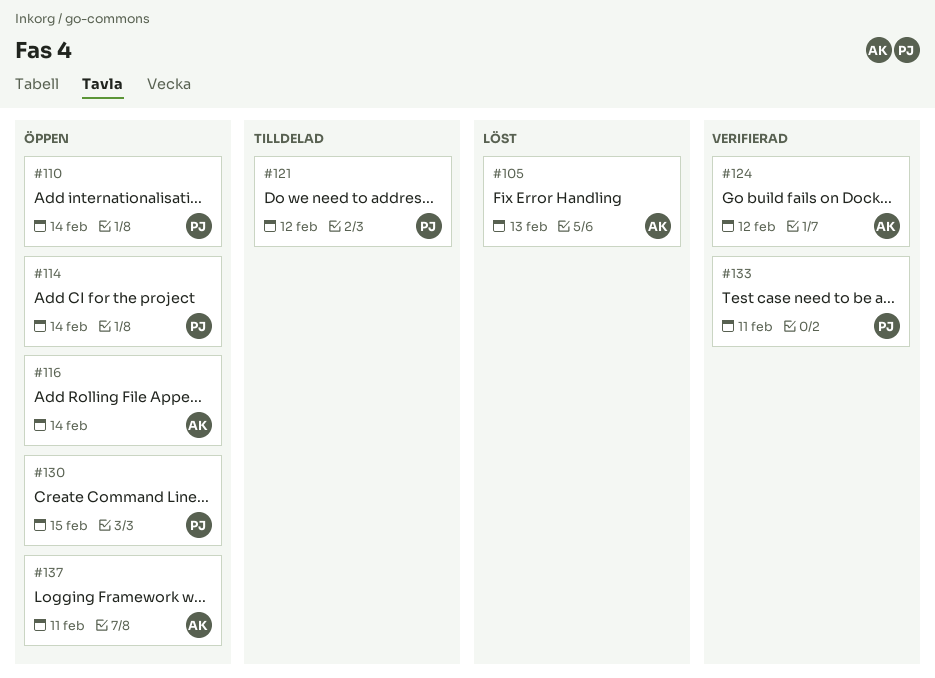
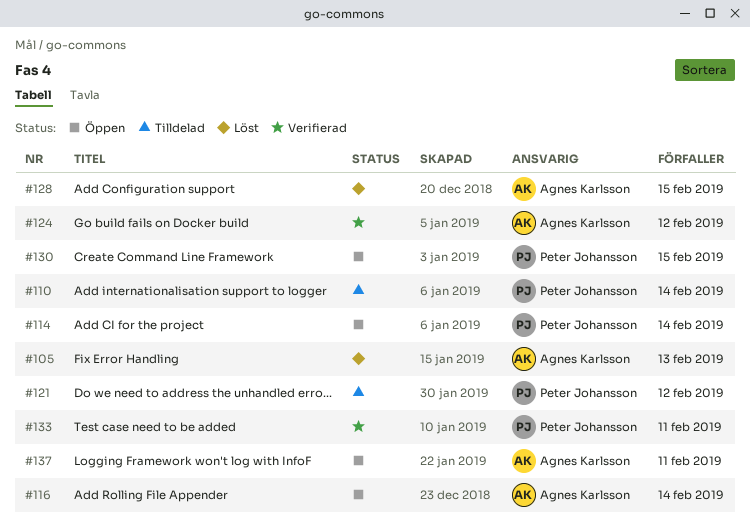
#110, status: Öppen -> Tilldelad
#128: none -> present

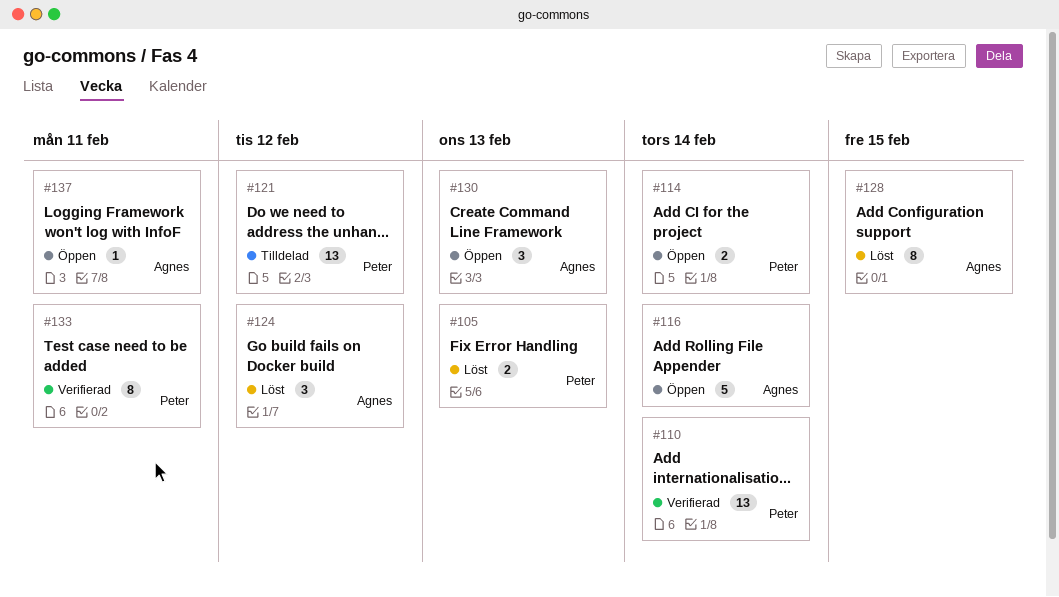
#105, owner: Agnes Karlsson -> Peter Johansson
#110, status: Tilldelad -> Verifierad
#124, status: Verifierad -> Löst
#130, owner: Peter Johansson -> Agnes Karlsson
#130, due: Feb 15 -> Feb 13

